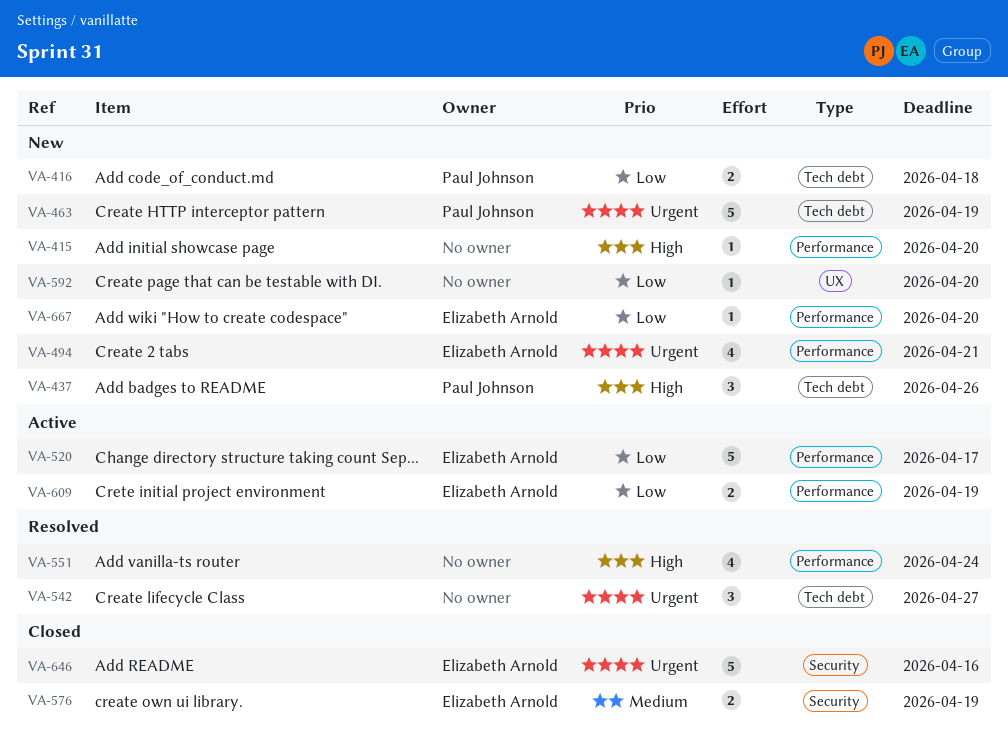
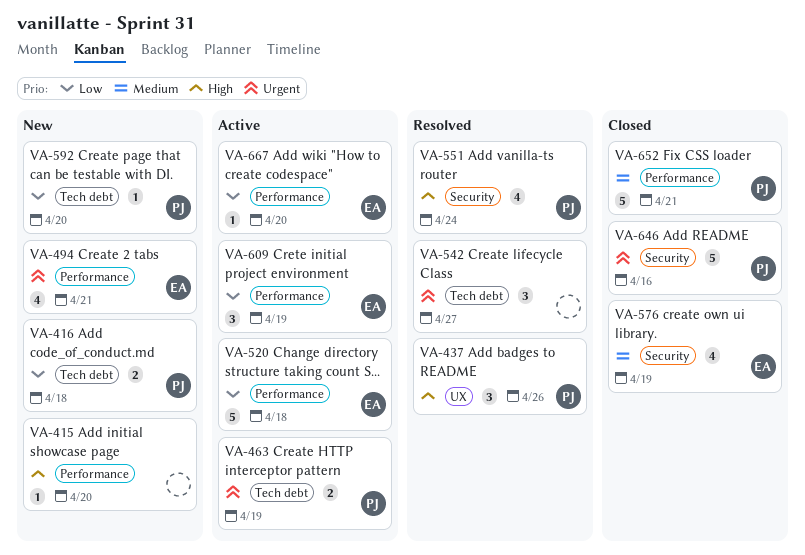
VA-437, status: New -> Resolved
VA-437, label: Tech debt -> UX
VA-463, status: New -> Active
VA-463, estimate: 5 -> 2
VA-520, due: Apr 17 -> Apr 18
VA-551, owner: none -> Paul Johnson
VA-551, label: Performance -> Security
VA-576, estimate: 2 -> 4
VA-592, owner: none -> Paul Johnson
VA-592, label: UX -> Tech debt
VA-609, estimate: 2 -> 3
VA-646, owner: Elizabeth Arnold -> Paul Johnson
VA-652: none -> present
VA-667, status: New -> Active

